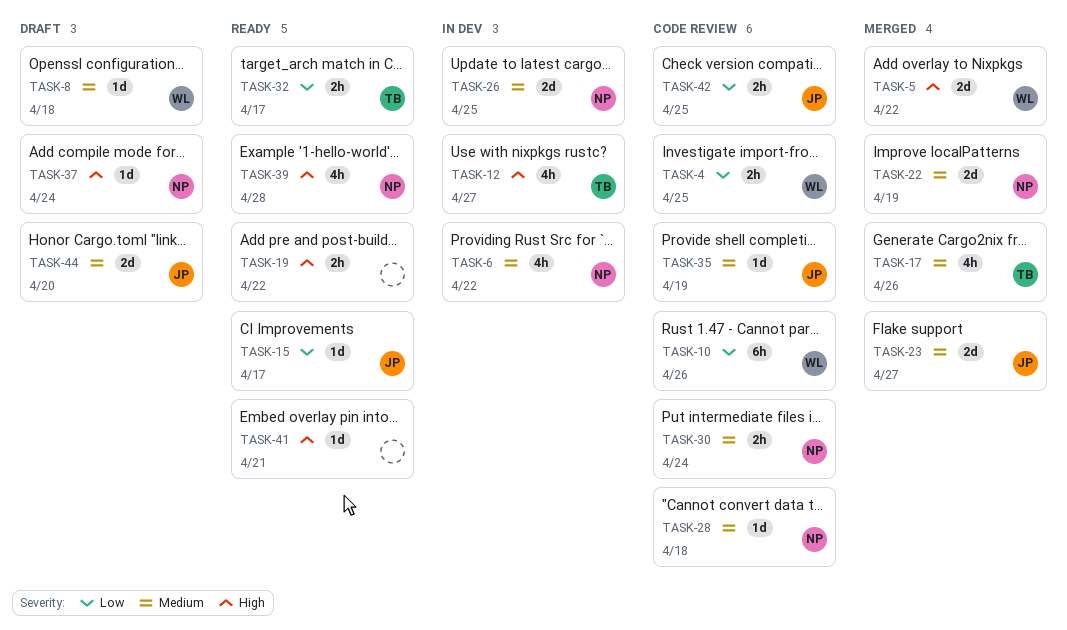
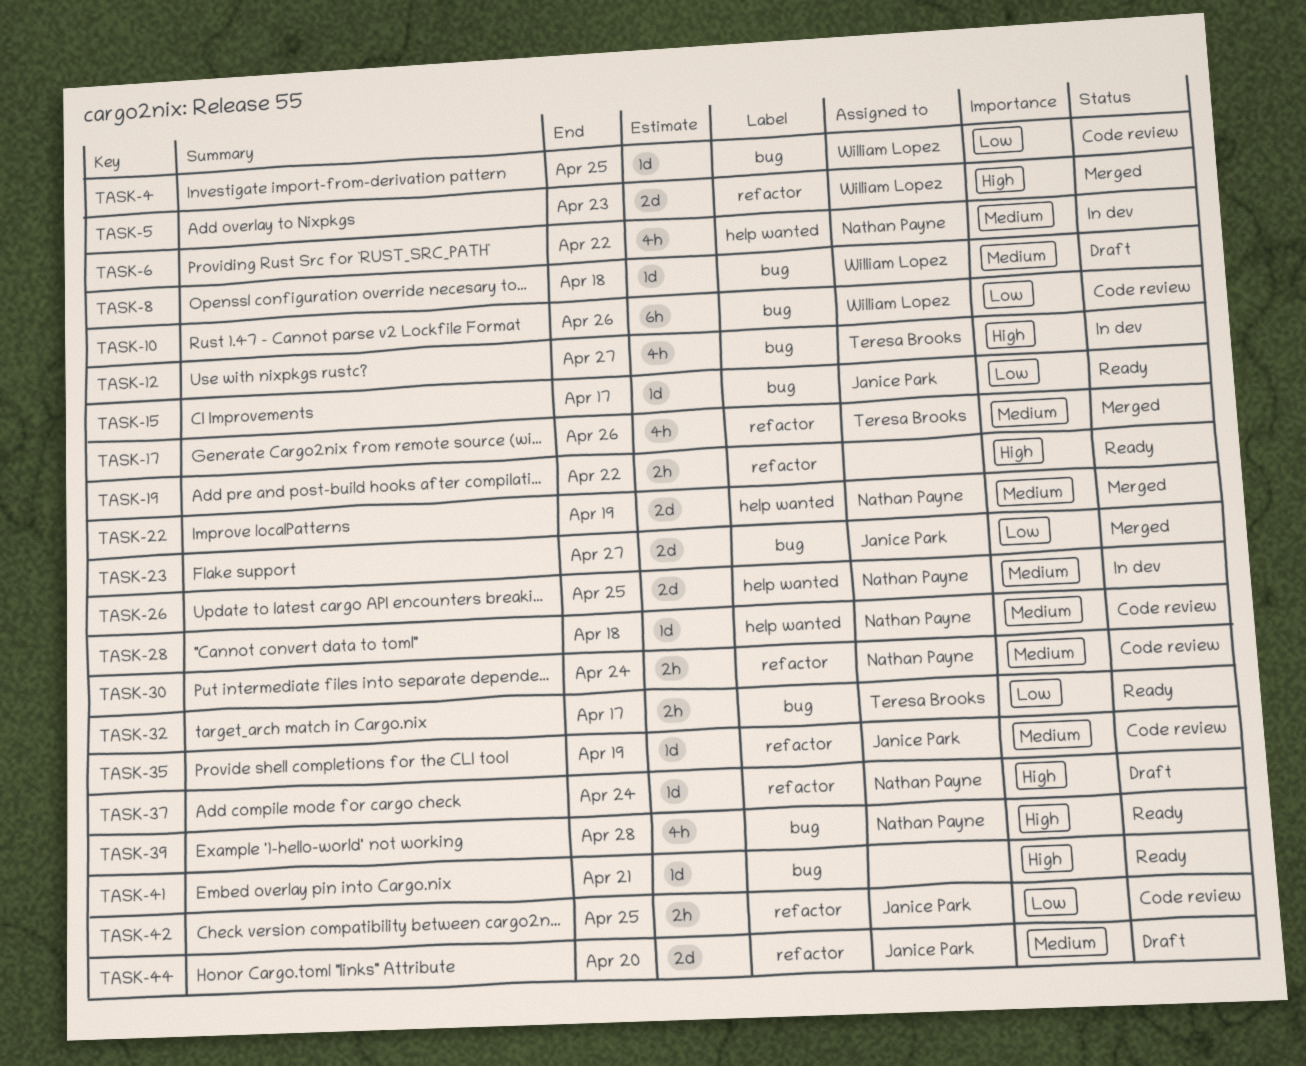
TASK-4, estimate: 2h -> 1d
TASK-5, due: Apr 22 -> Apr 23
TASK-23, priority: Medium -> Low

